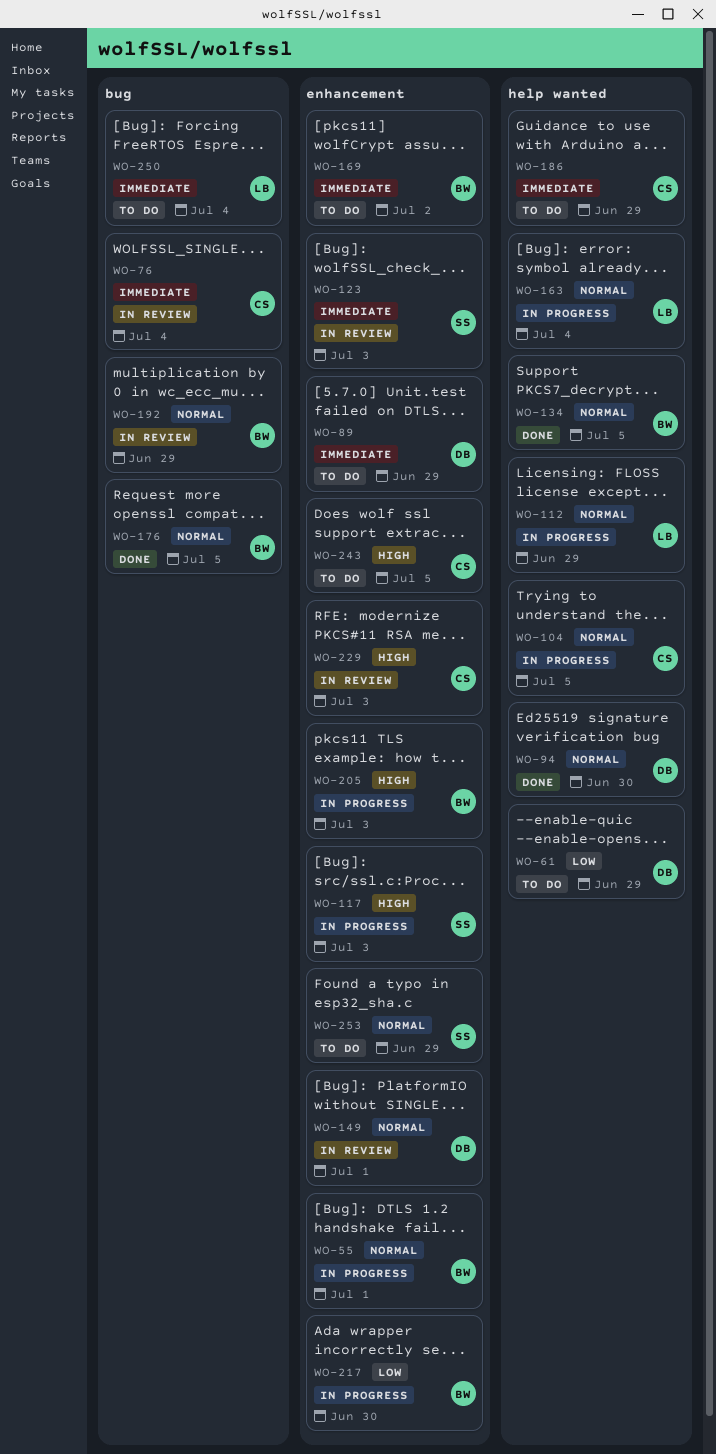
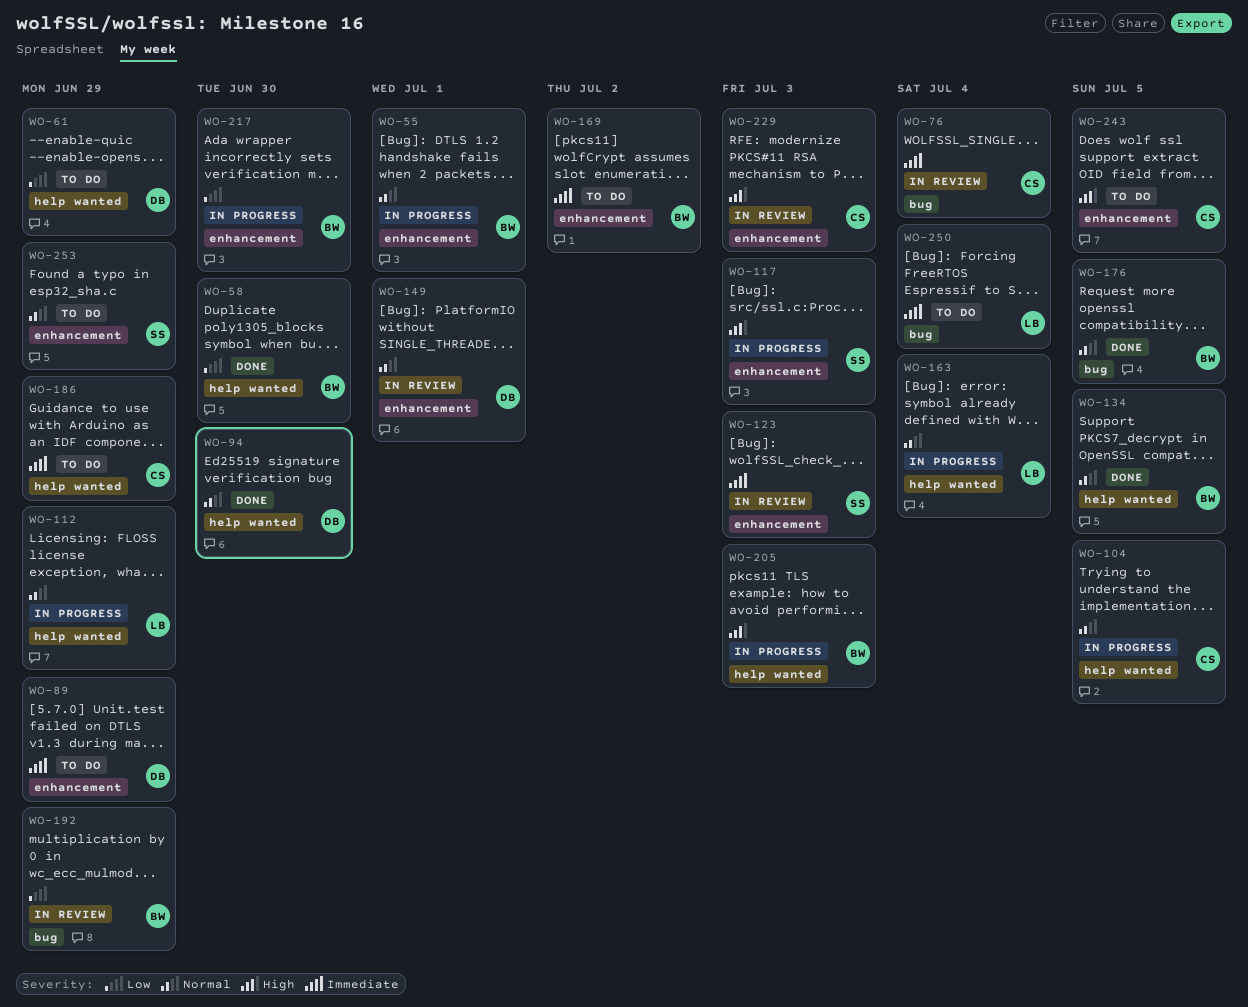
WO-58: none -> present
WO-192, priority: Normal -> Low
WO-205, label: enhancement -> help wanted

